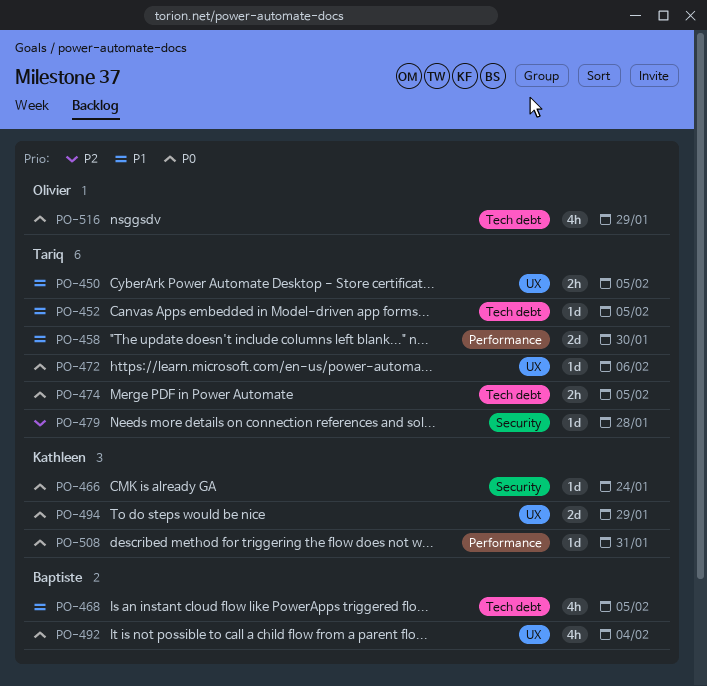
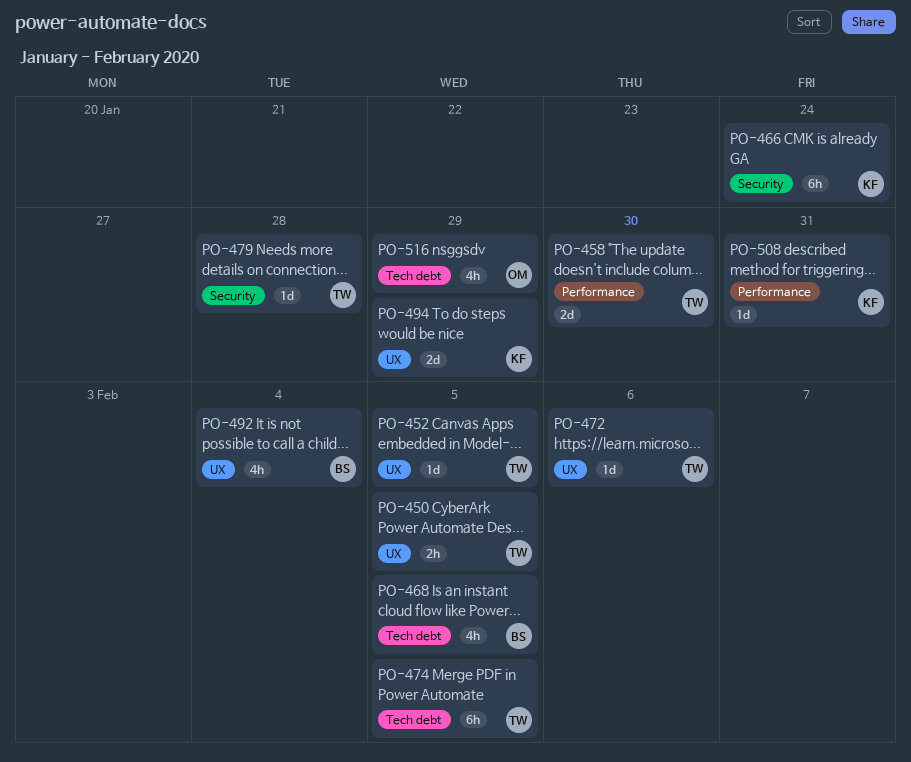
PO-452, label: Tech debt -> UX
PO-466, estimate: 1d -> 6h
PO-474, estimate: 2h -> 6h

